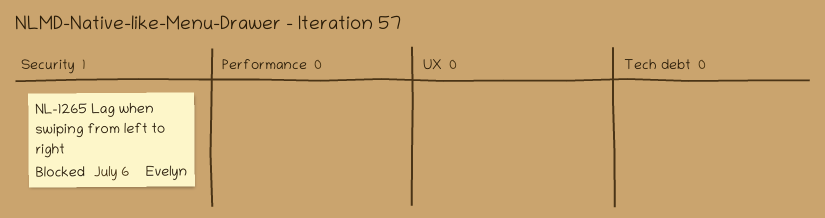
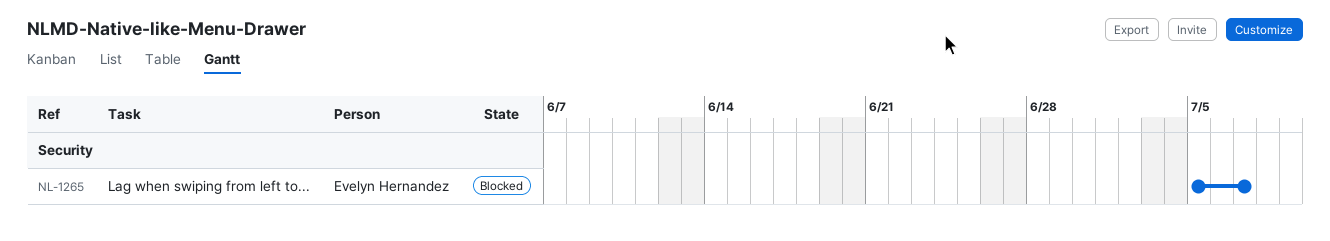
NL-1265, due: Jul 6 -> Jul 7

